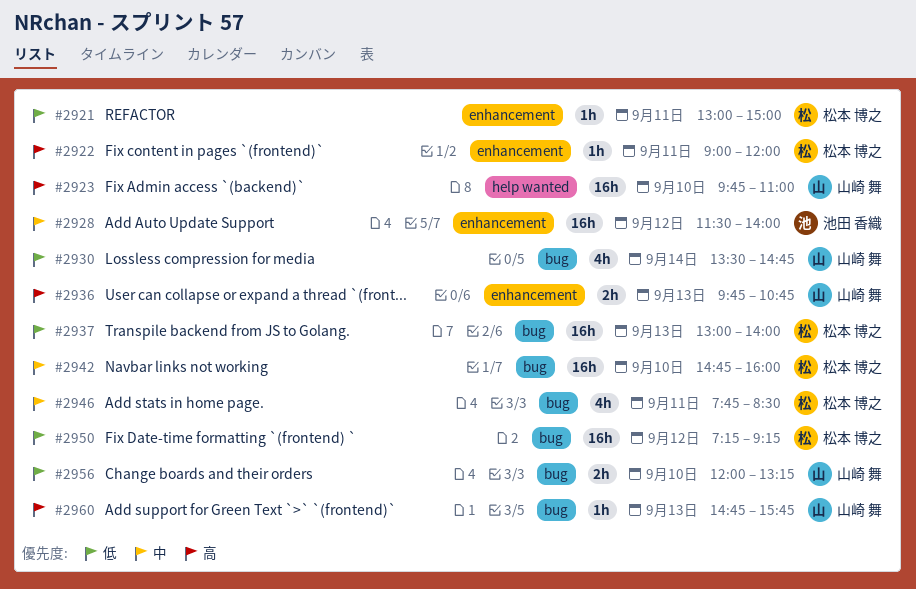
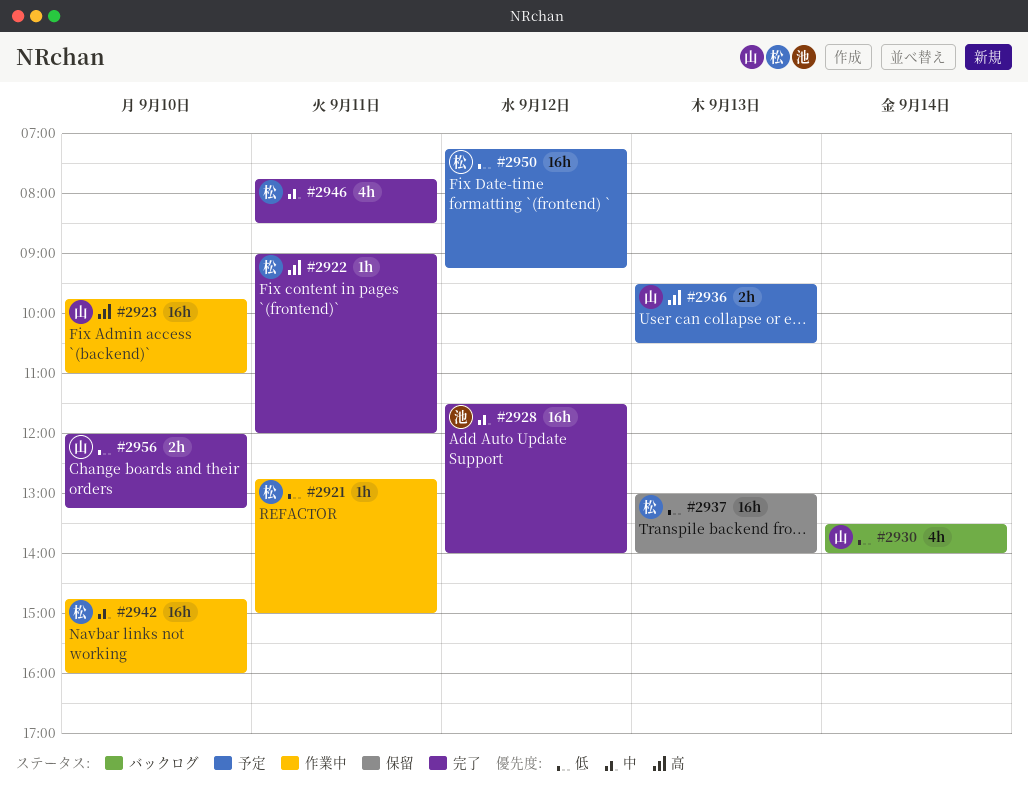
#2921, begins: 13:00 -> 12:45
#2930, ends: 14:45 -> 14:00
#2936, begins: 09:45 -> 09:30
#2936, ends: 10:45 -> 10:30
#2960: present -> none

